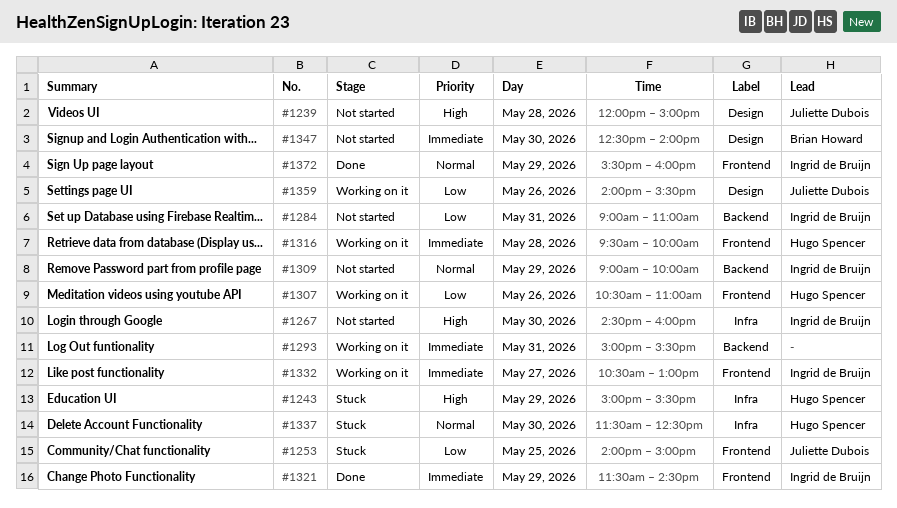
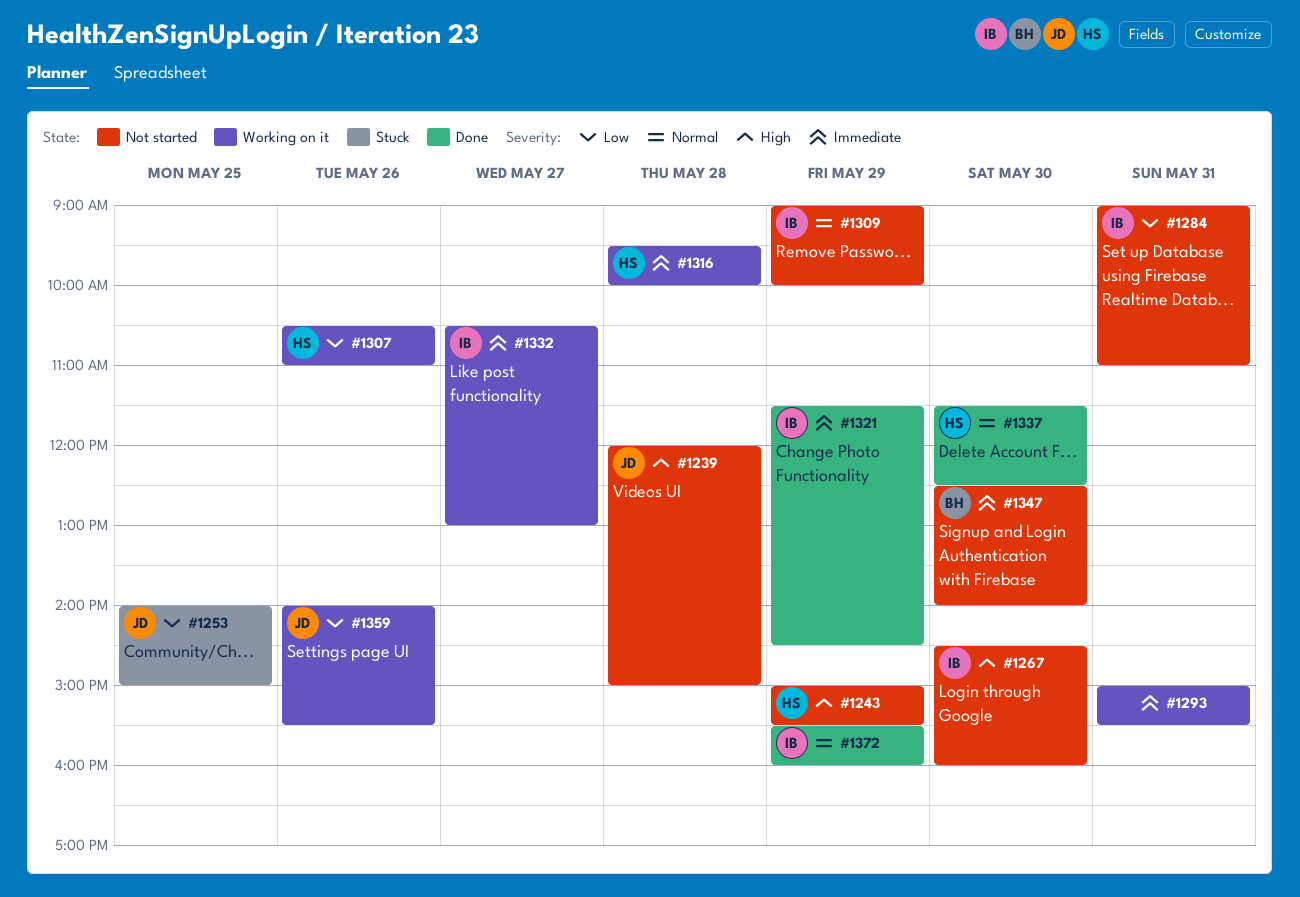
#1243, status: Stuck -> Not started
#1337, status: Stuck -> Done

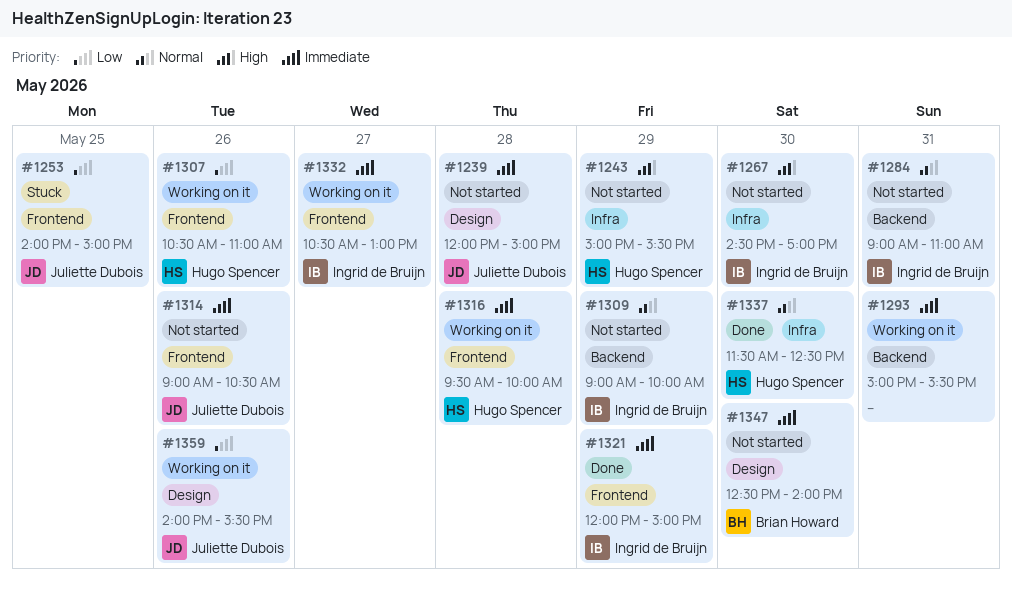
#1239, priority: High -> Immediate
#1267, ends: 16:00 -> 17:00
#1284, priority: Low -> Normal
#1314: none -> present
#1321, begins: 11:30 -> 12:00
#1321, ends: 14:30 -> 15:00
#1372: present -> none

